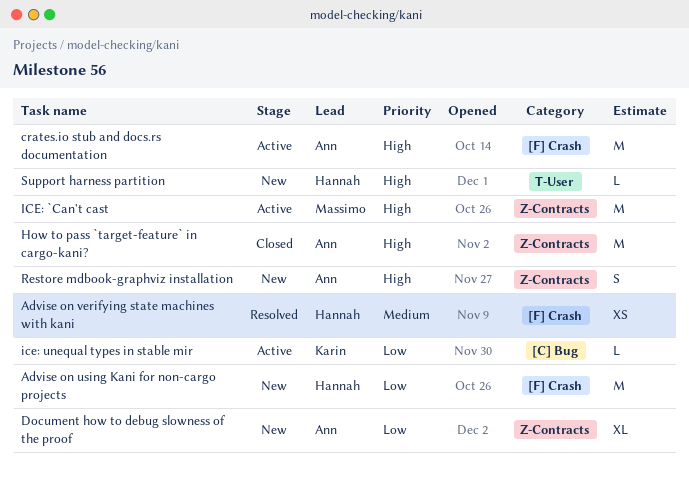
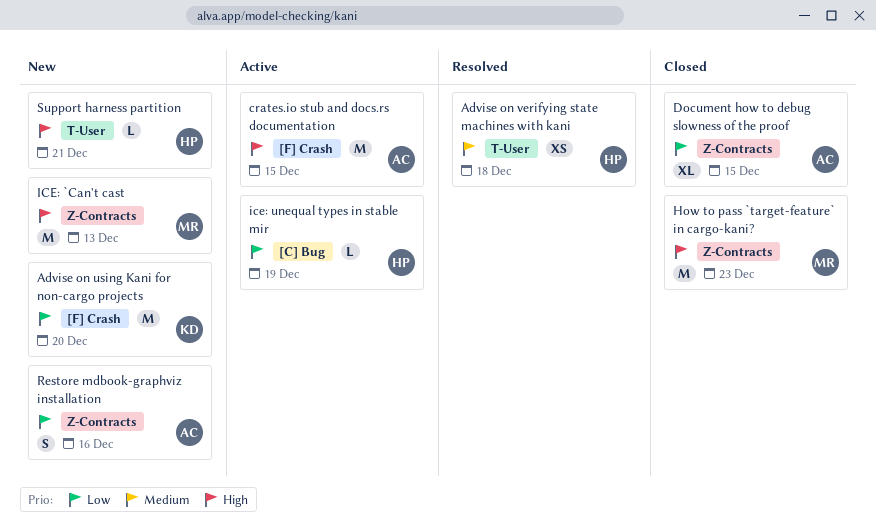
Advise on using Kani for non-cargo projects, owner: Hannah -> Karin
Advise on verifying state machines with kani, label: [F] Crash -> T-User
Document how to debug slowness of the proof, status: New -> Closed
How to pass `target-feature` in cargo-kani?, owner: Ann -> Massimo
ICE: `Can't cast, status: Active -> New
ice: unequal types in stable mir, owner: Karin -> Hannah
Restore mdbook-graphviz installation, priority: High -> Low

